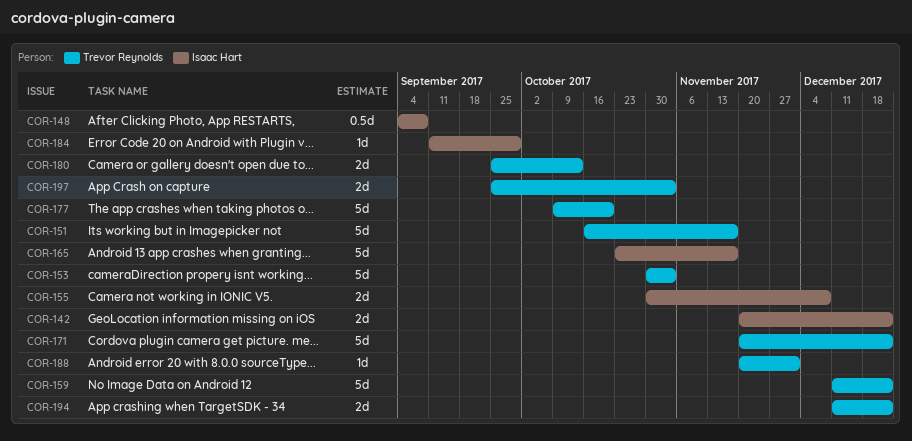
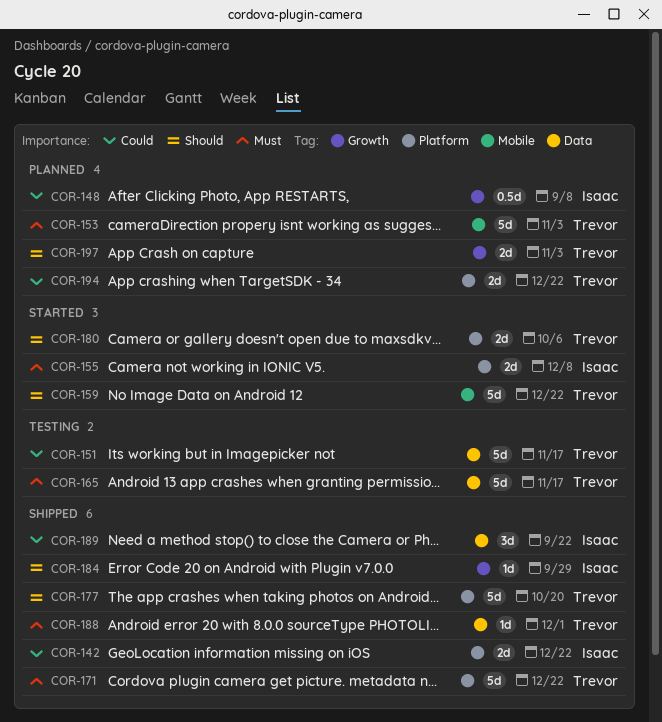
COR-165, owner: Isaac Hart -> Trevor Reynolds
COR-180, due: Oct 13 -> Oct 6
COR-189: none -> present

